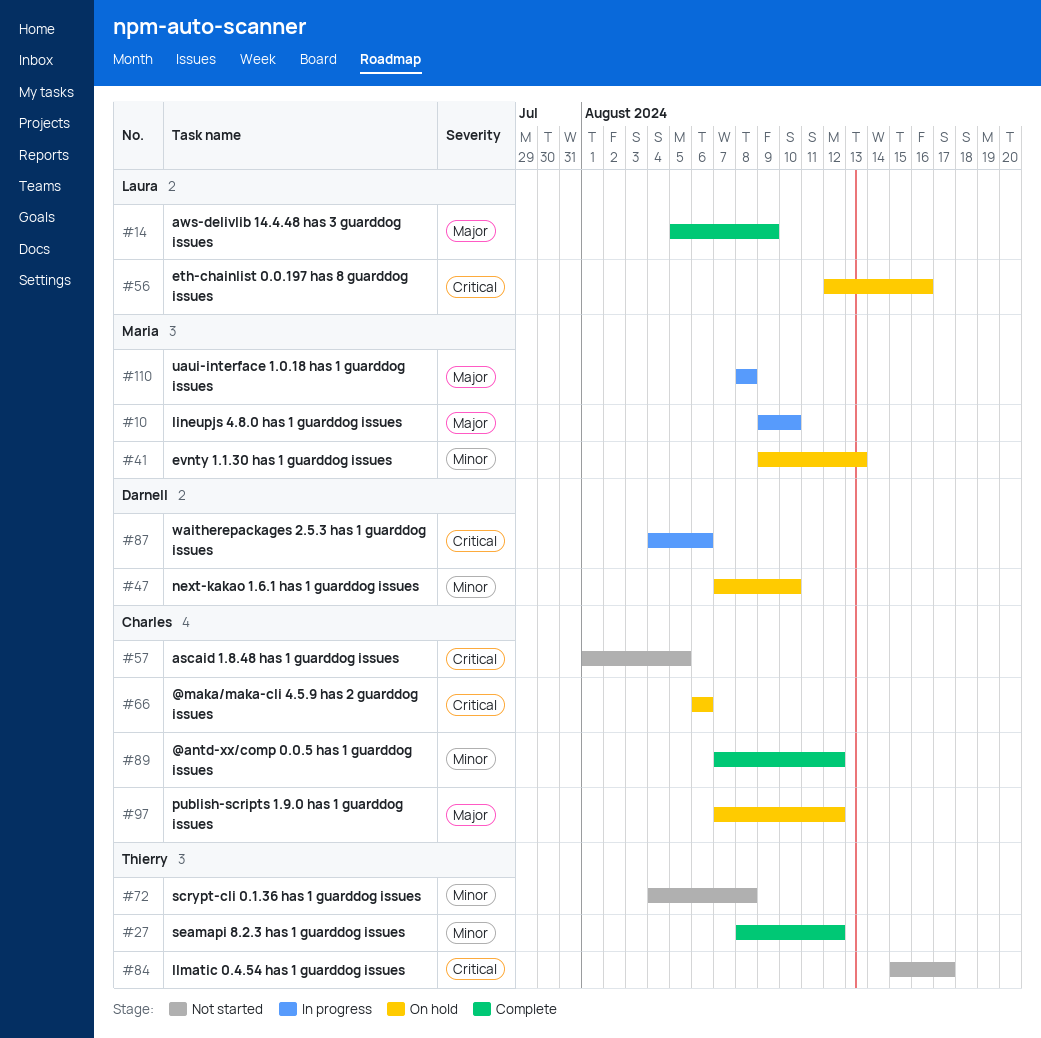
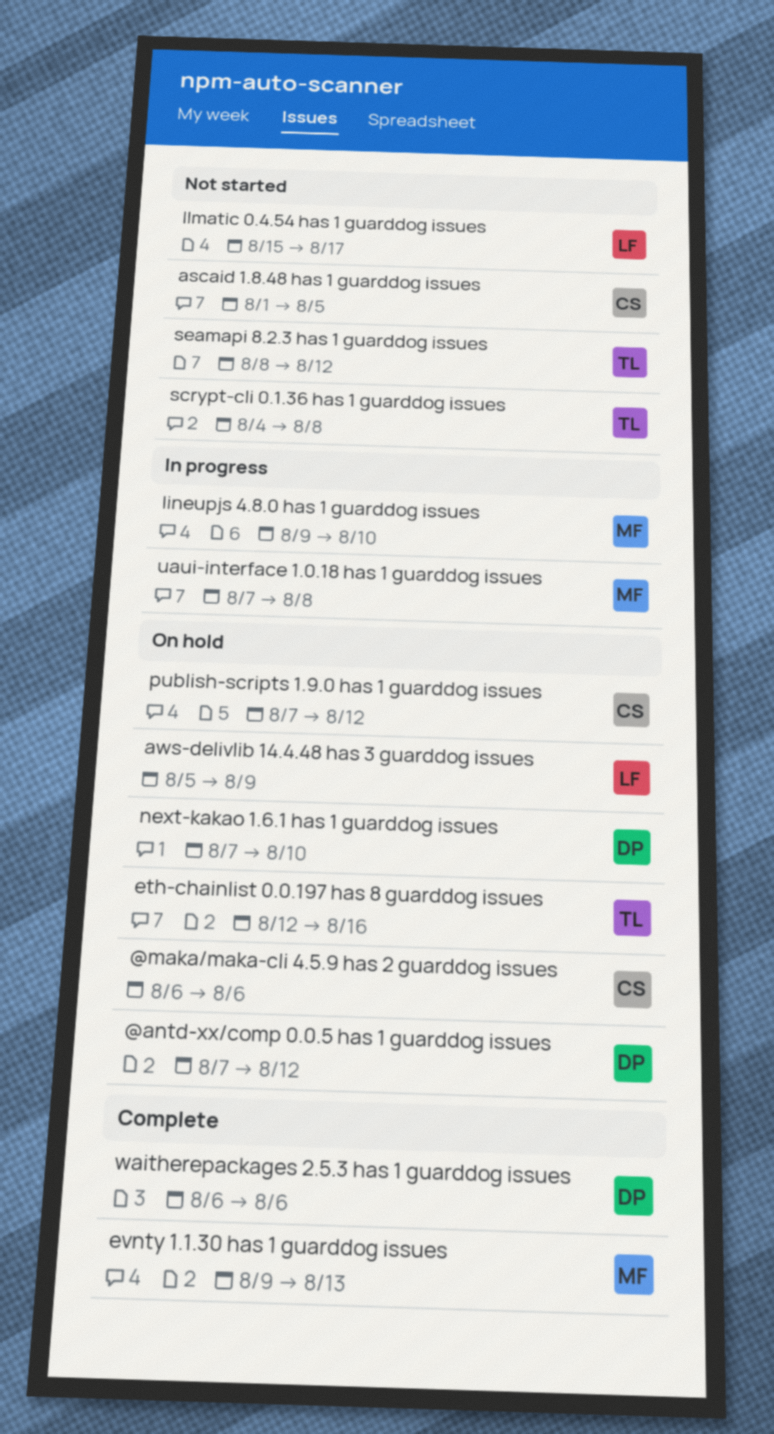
@antd-xx/comp 0.0.5 has 1 guarddog issues, status: Complete -> On hold
@antd-xx/comp 0.0.5 has 1 guarddog issues, owner: Charles -> Darnell
aws-delivlib 14.4.48 has 3 guarddog issues, status: Complete -> On hold
eth-chainlist 0.0.197 has 8 guarddog issues, owner: Laura -> Thierry
evnty 1.1.30 has 1 guarddog issues, status: On hold -> Complete
llmatic 0.4.54 has 1 guarddog issues, owner: Thierry -> Laura
seamapi 8.2.3 has 1 guarddog issues, status: Complete -> Not started
uaui-interface 1.0.18 has 1 guarddog issues, start: Aug 8 -> Aug 7
waitherepackages 2.5.3 has 1 guarddog issues, status: In progress -> Complete
waitherepackages 2.5.3 has 1 guarddog issues, start: Aug 4 -> Aug 6

